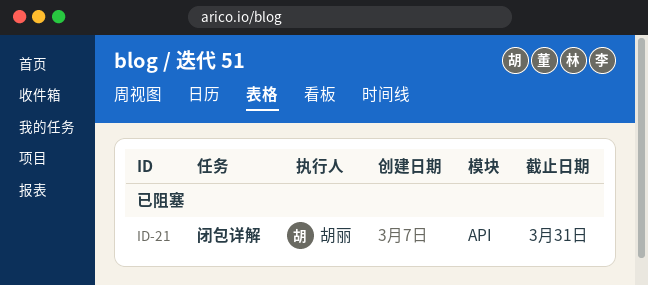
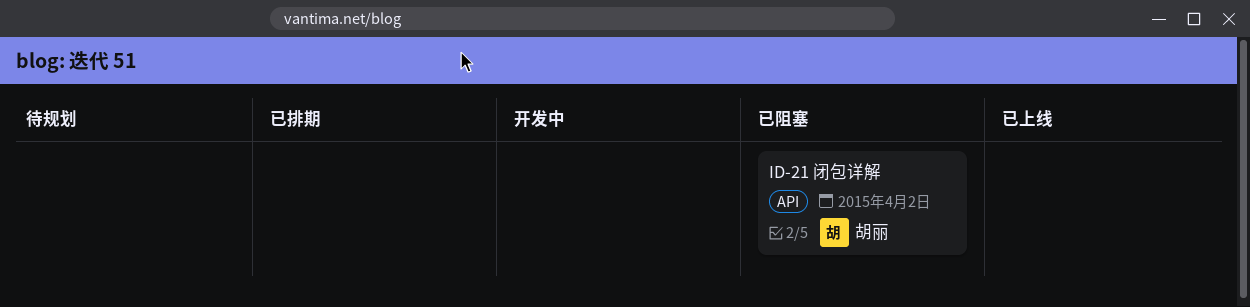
ID-21, due: Mar 31 -> Apr 2

